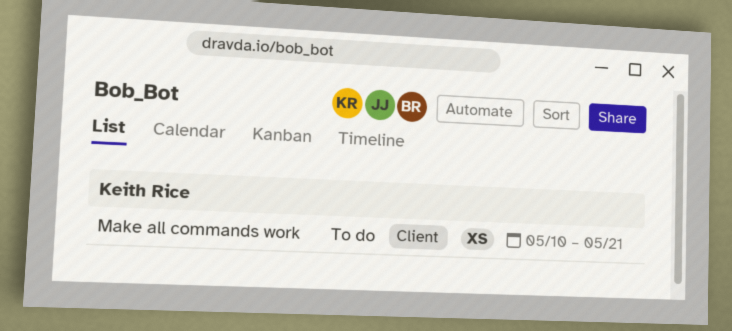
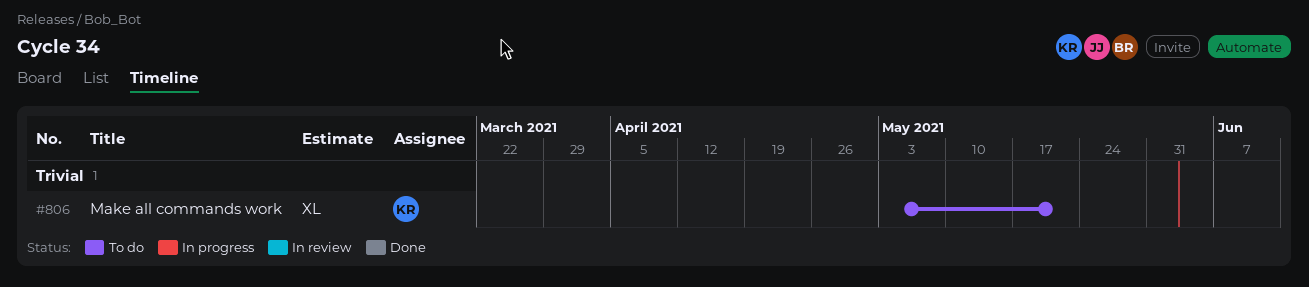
Make all commands work, estimate: XS -> XL
Make all commands work, start: May 10 -> May 3

